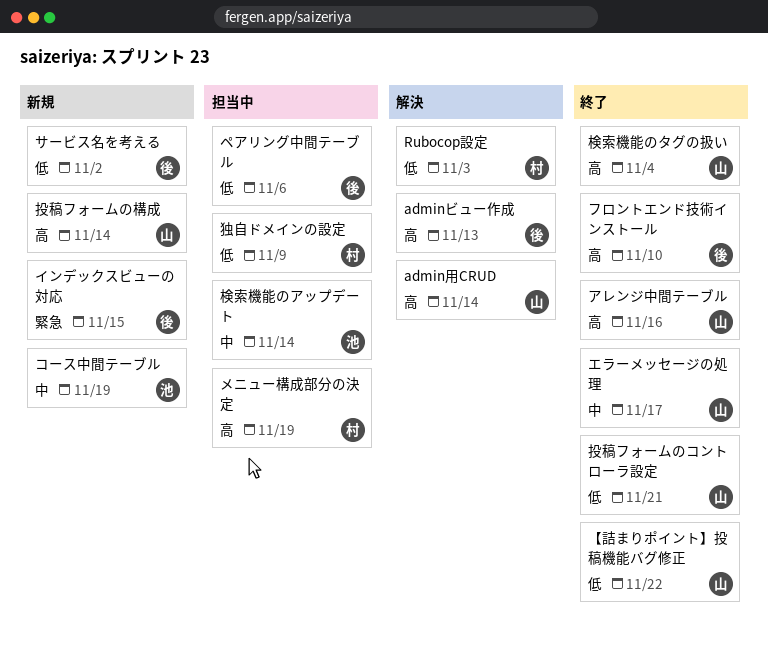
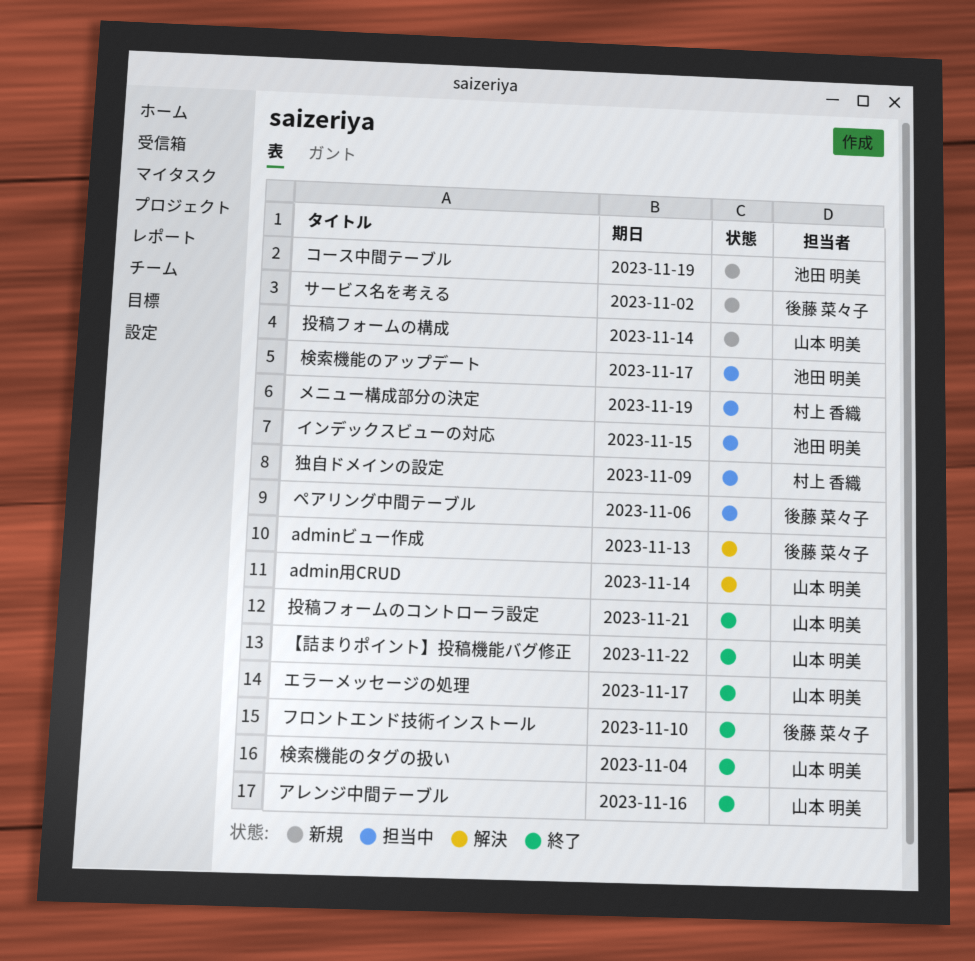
Rubocop設定: present -> none
インデックスビューの対応, status: 新規 -> 担当中
インデックスビューの対応, owner: 後藤 菜々子 -> 池田 明美
検索機能のアップデート, due: Nov 14 -> Nov 17

